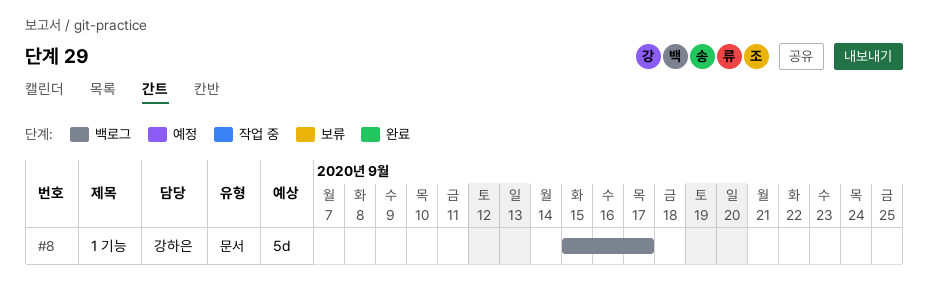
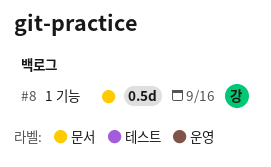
#8, estimate: 5d -> 0.5d
#8, due: Sep 17 -> Sep 16

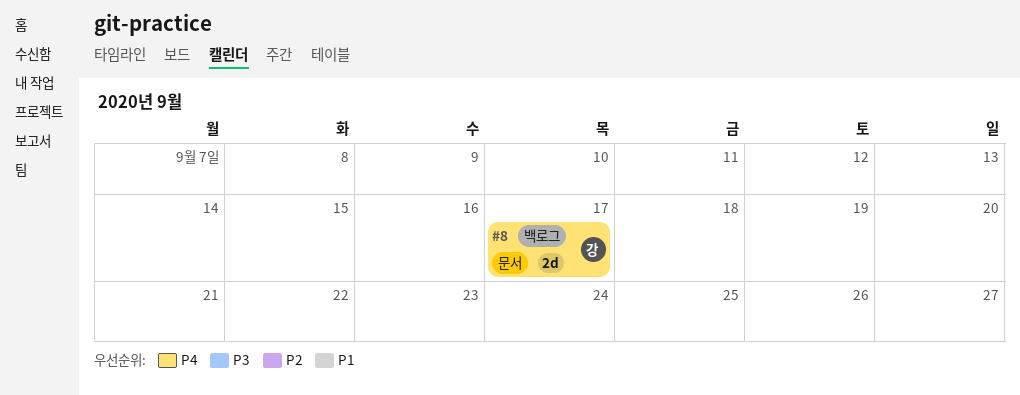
#8, estimate: 0.5d -> 2d
#8, due: Sep 16 -> Sep 17

